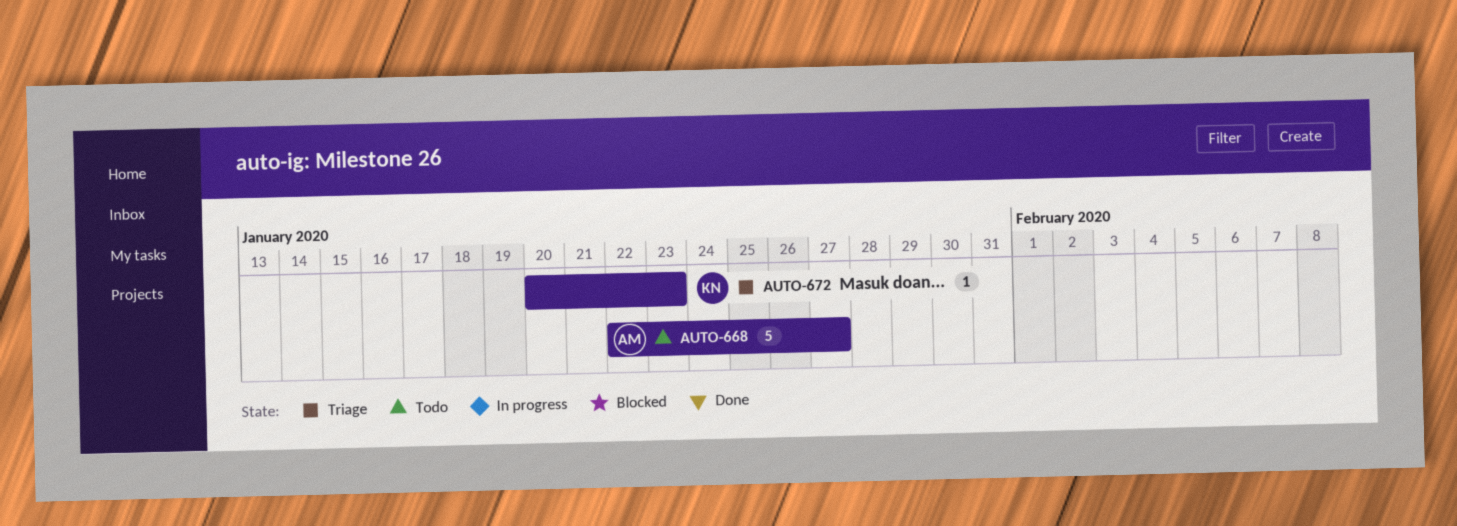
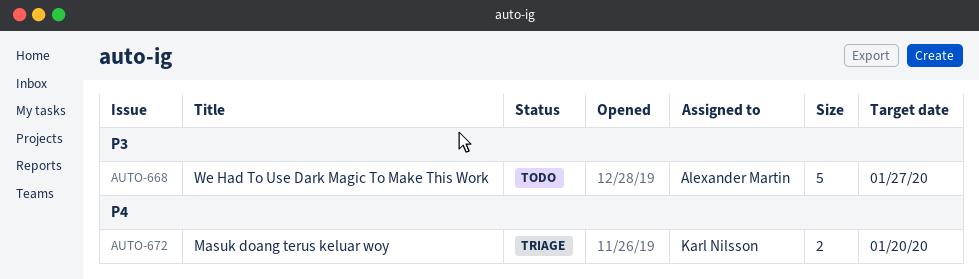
AUTO-672, estimate: 1 -> 2
AUTO-672, due: Jan 23 -> Jan 20

